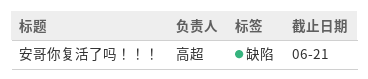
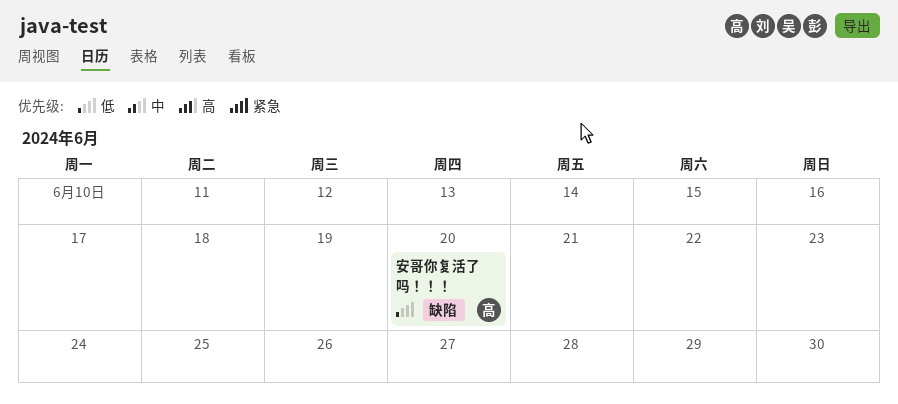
安哥你复活了吗！！！, due: Jun 21 -> Jun 20

